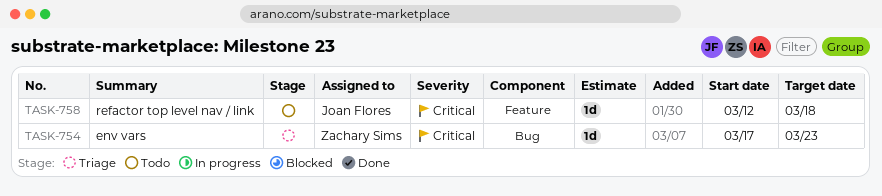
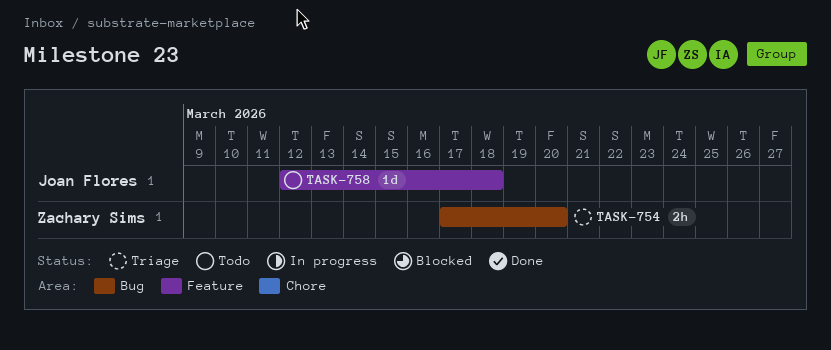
TASK-754, estimate: 1d -> 2h
TASK-754, due: Mar 23 -> Mar 20

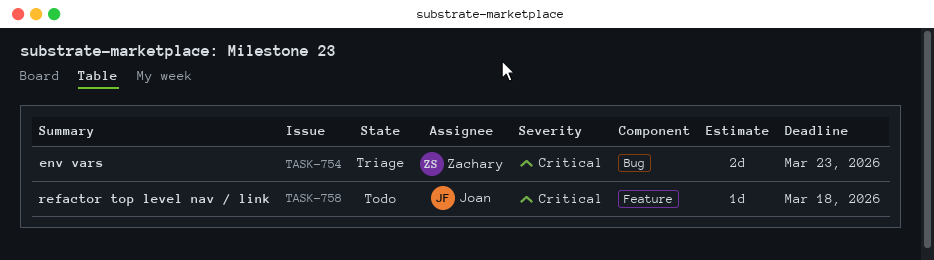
TASK-754, estimate: 2h -> 2d
TASK-754, due: Mar 20 -> Mar 23

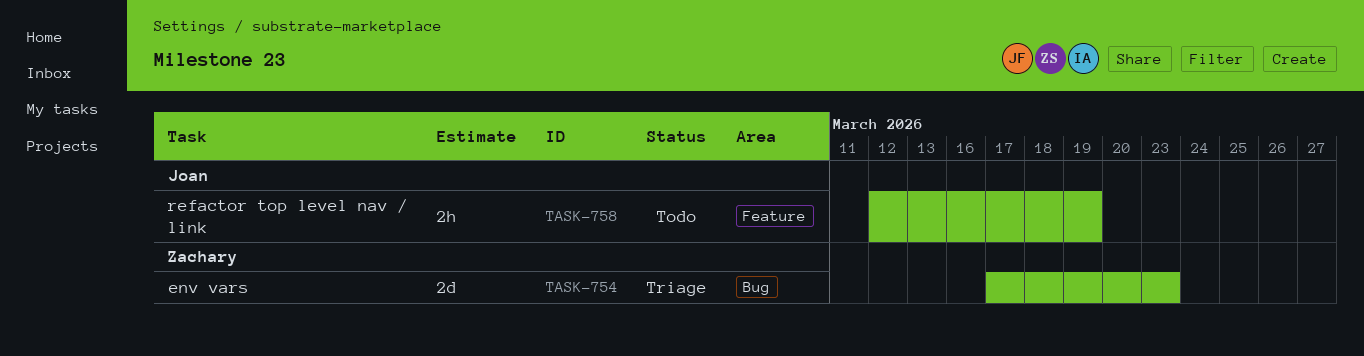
TASK-758, estimate: 1d -> 2h
TASK-758, due: Mar 18 -> Mar 19

